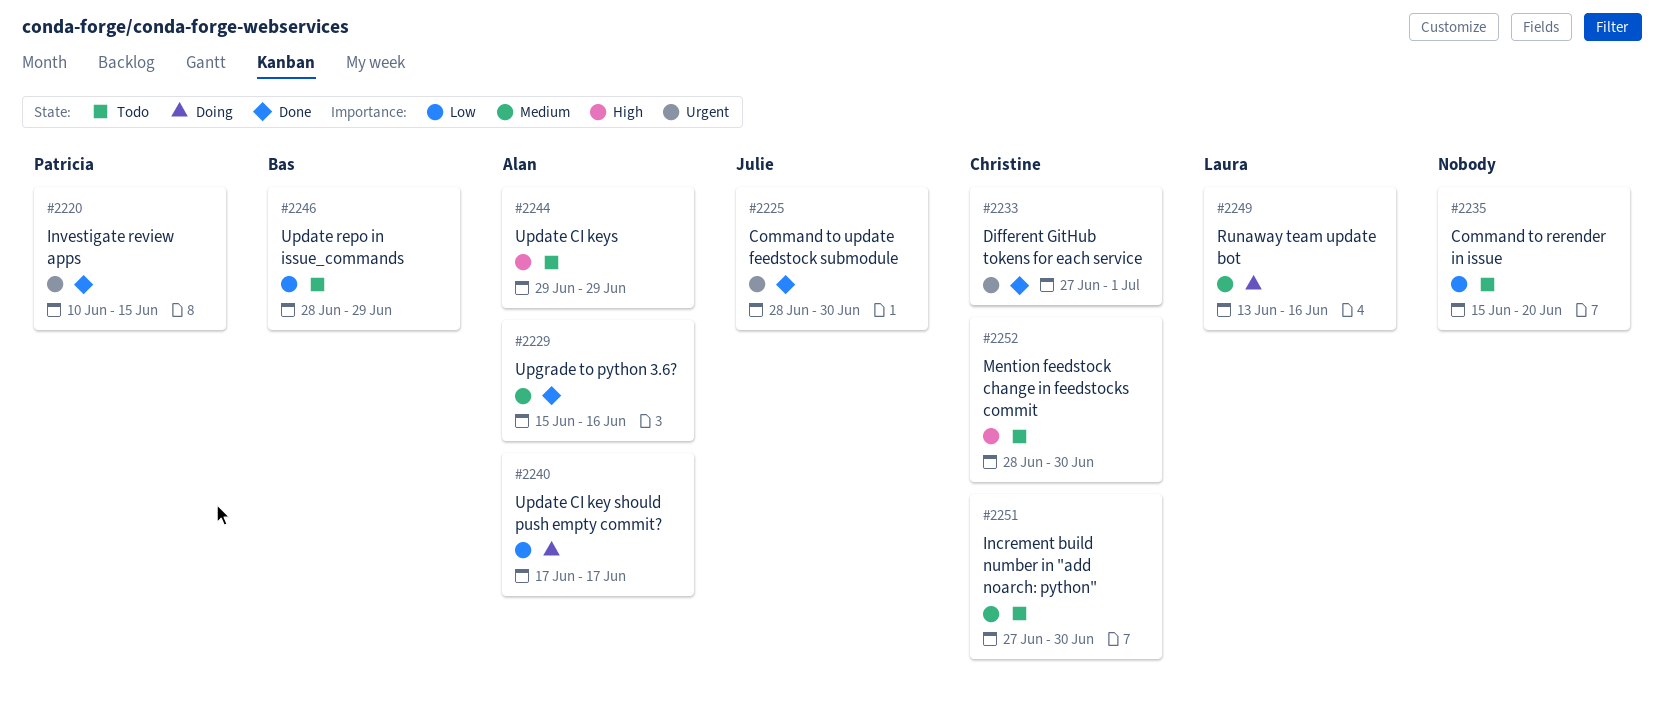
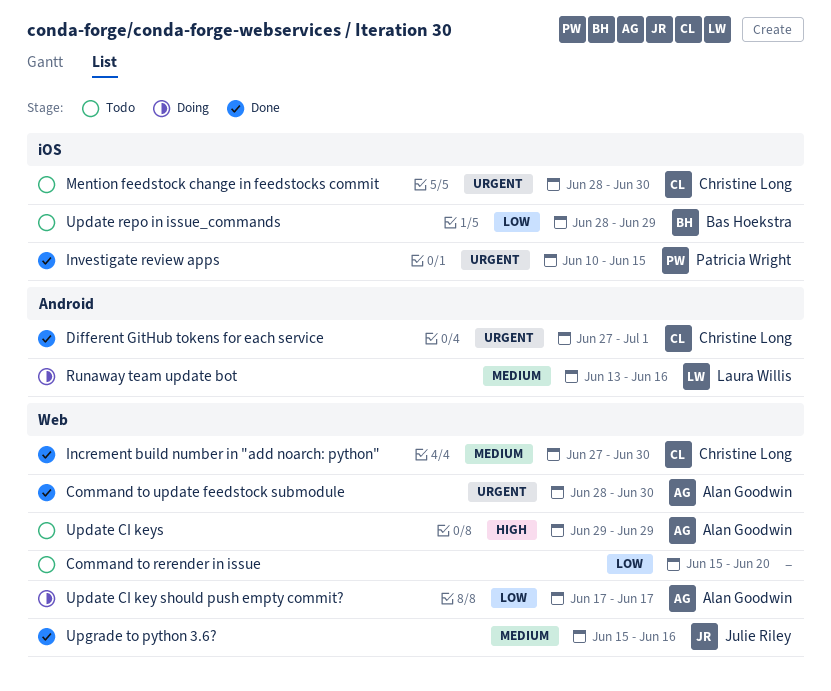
Command to update feedstock submodule, owner: Julie Riley -> Alan Goodwin
Increment build number in "add noarch: python", status: Todo -> Done
Mention feedstock change in feedstocks commit, priority: High -> Urgent
Upgrade to python 3.6?, owner: Alan Goodwin -> Julie Riley

